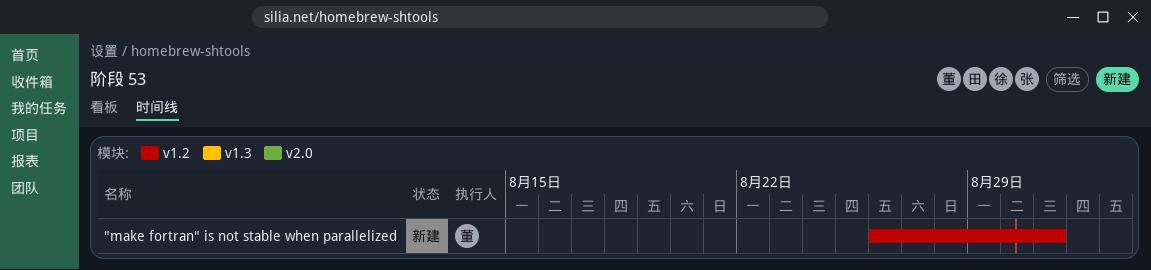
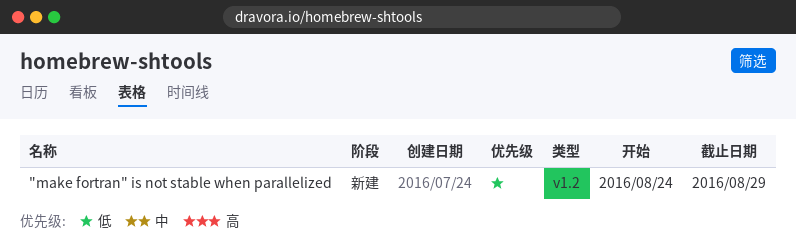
"make fortran" is not stable when parallelized, start: Aug 26 -> Aug 24
"make fortran" is not stable when parallelized, due: Aug 31 -> Aug 29

